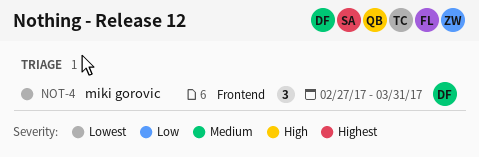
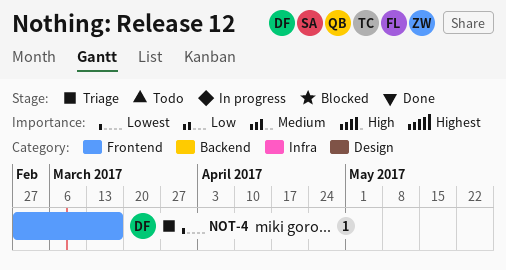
NOT-4, estimate: 3 -> 1
NOT-4, due: Mar 31 -> Mar 17

